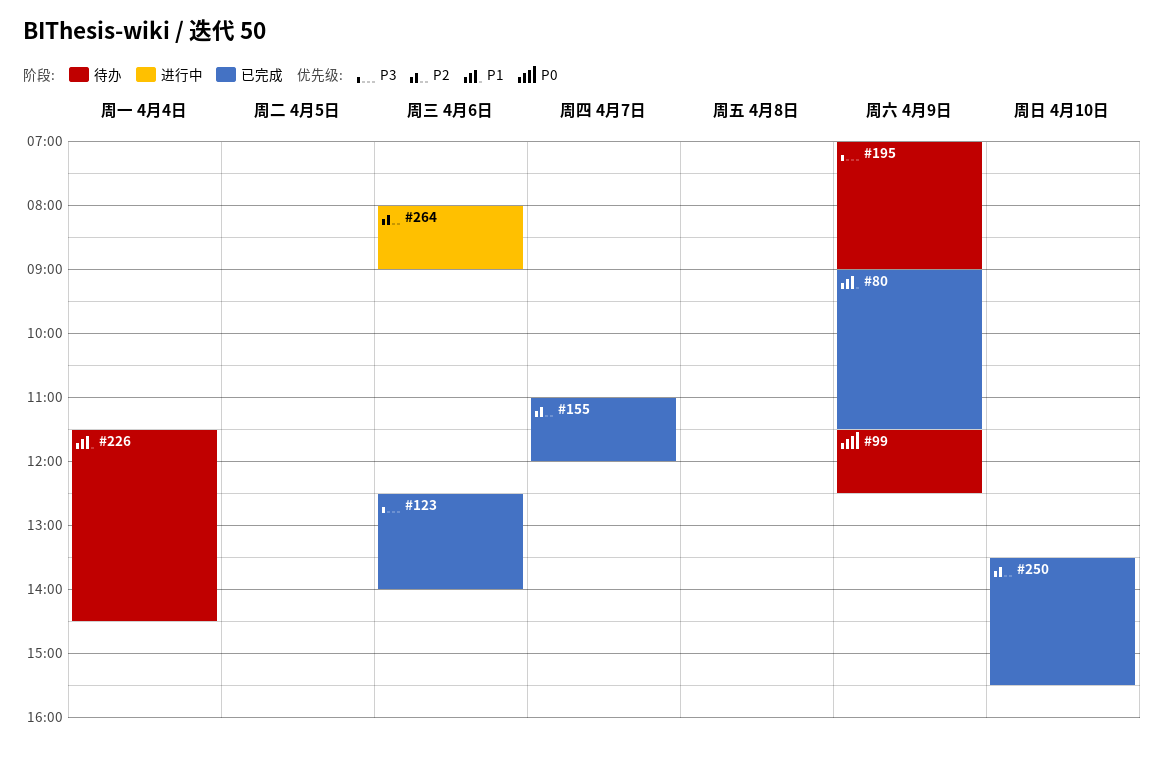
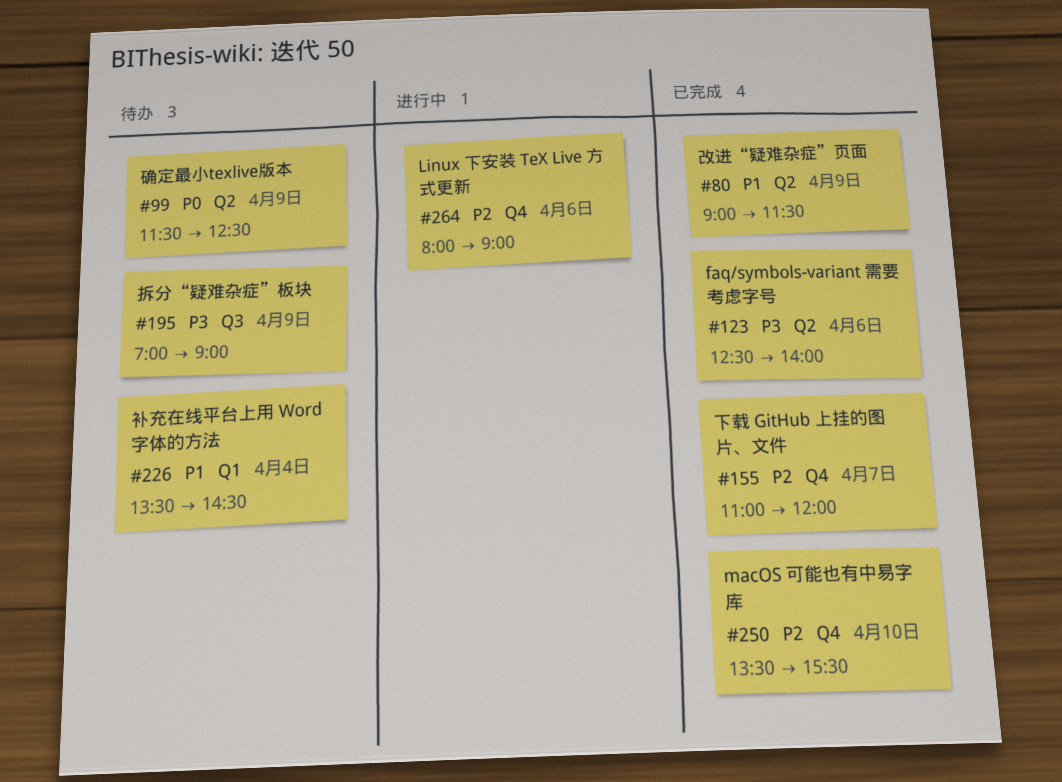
#226, begins: 11:30 -> 13:30

